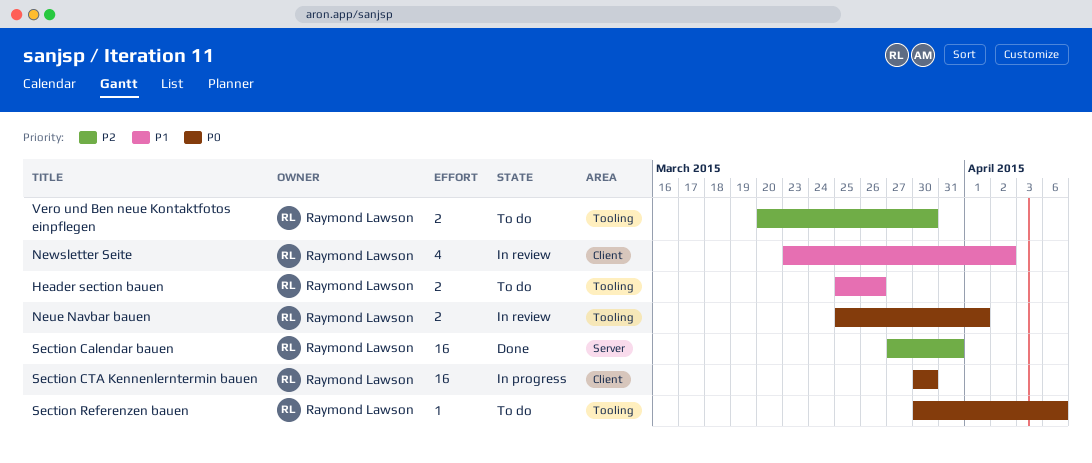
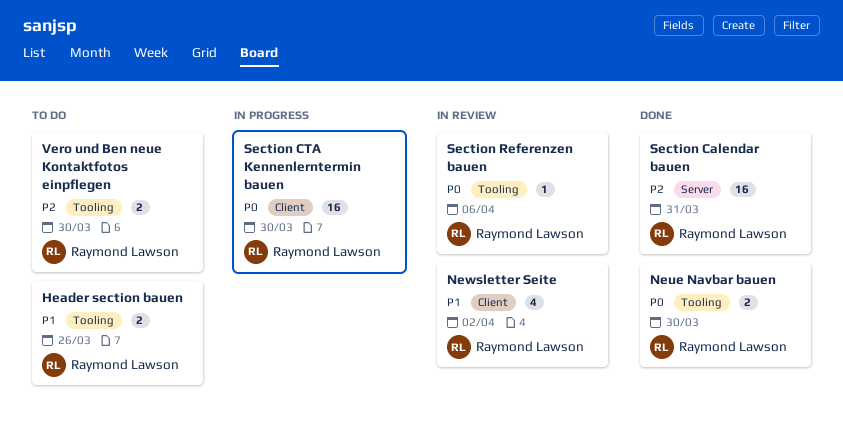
Neue Navbar bauen, status: In review -> Done
Neue Navbar bauen, due: Apr 1 -> Mar 30
Section Referenzen bauen, status: To do -> In review

